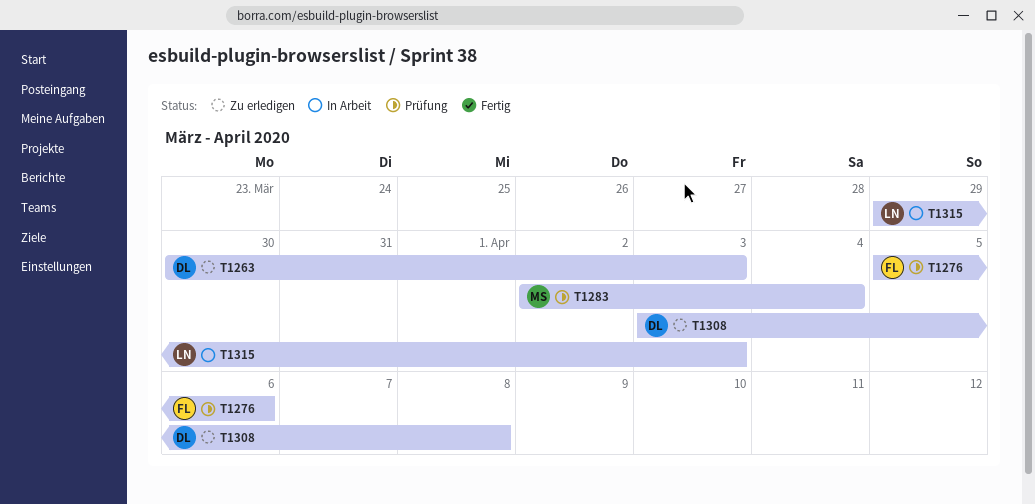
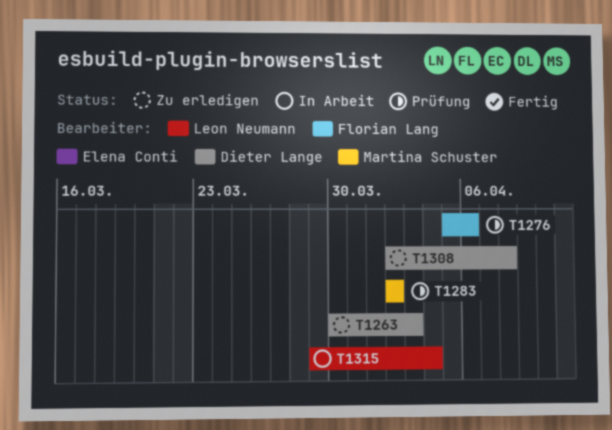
T1283, due: Apr 4 -> Apr 2
T1308, start: Apr 3 -> Apr 2
T1315, due: Apr 3 -> Apr 4

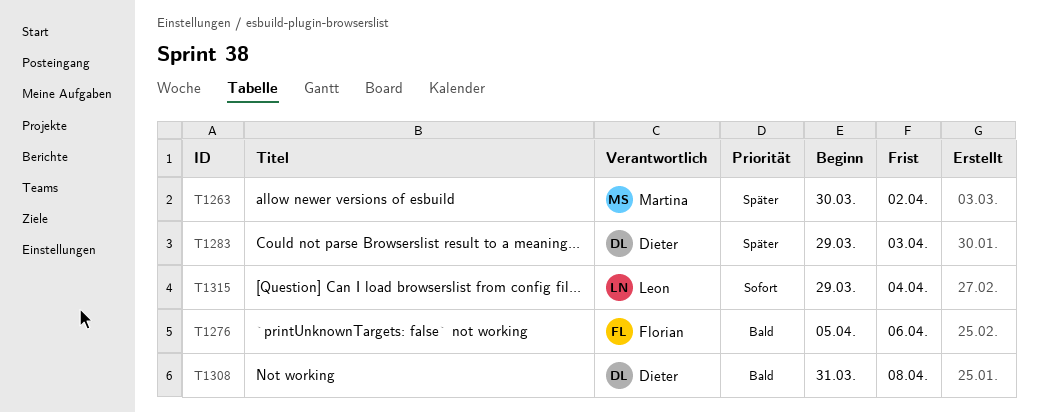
T1263, owner: Dieter Lange -> Martina Schuster
T1263, due: Apr 3 -> Apr 2
T1283, owner: Martina Schuster -> Dieter Lange
T1283, start: Apr 2 -> Mar 29
T1283, due: Apr 2 -> Apr 3
T1308, start: Apr 2 -> Mar 31

